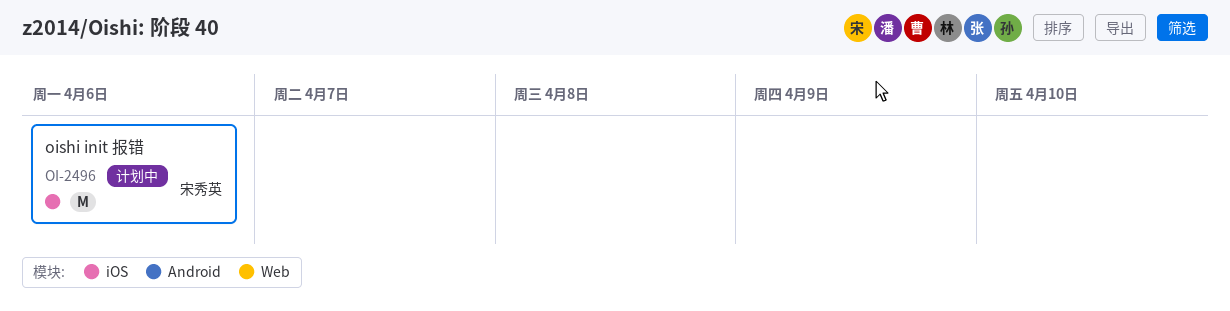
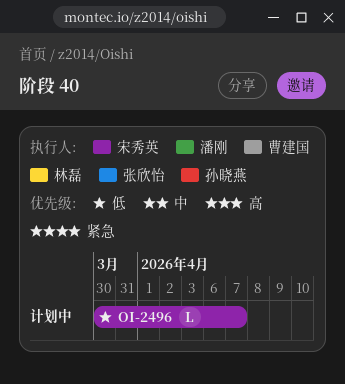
OI-2496, estimate: M -> L
OI-2496, due: Apr 6 -> Apr 7

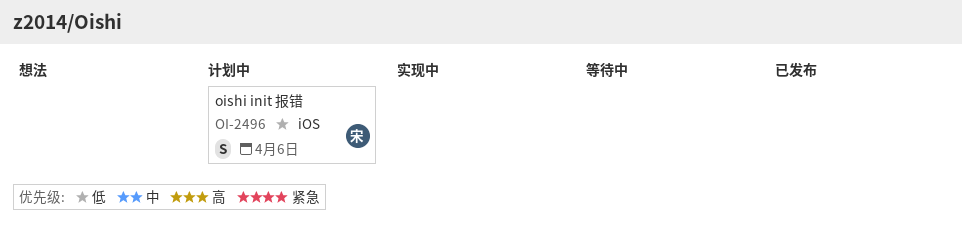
OI-2496, estimate: L -> S
OI-2496, due: Apr 7 -> Apr 6

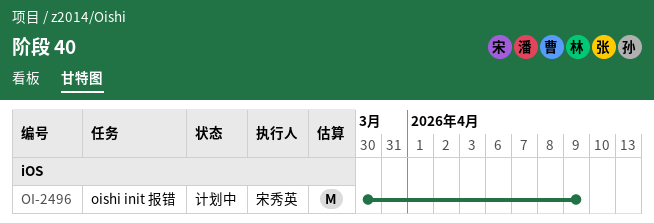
OI-2496, estimate: S -> M
OI-2496, due: Apr 6 -> Apr 9

